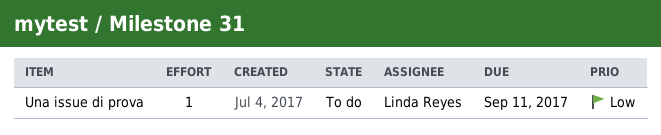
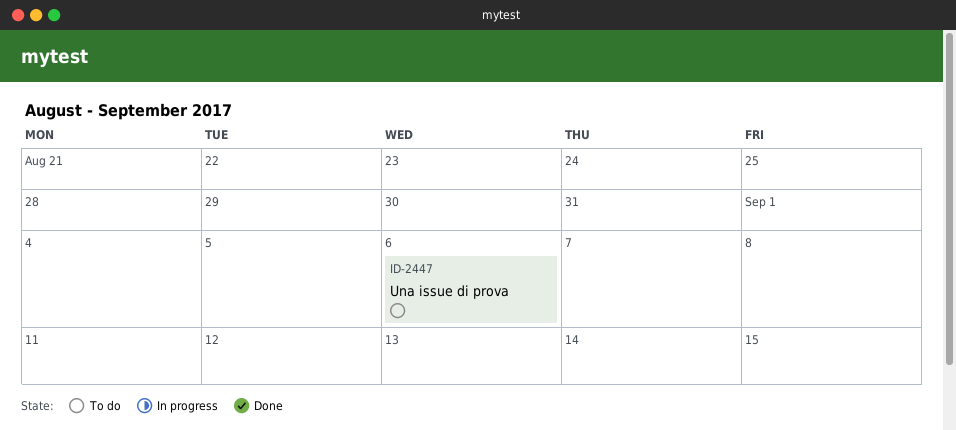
Una issue di prova, due: Sep 11 -> Sep 6

